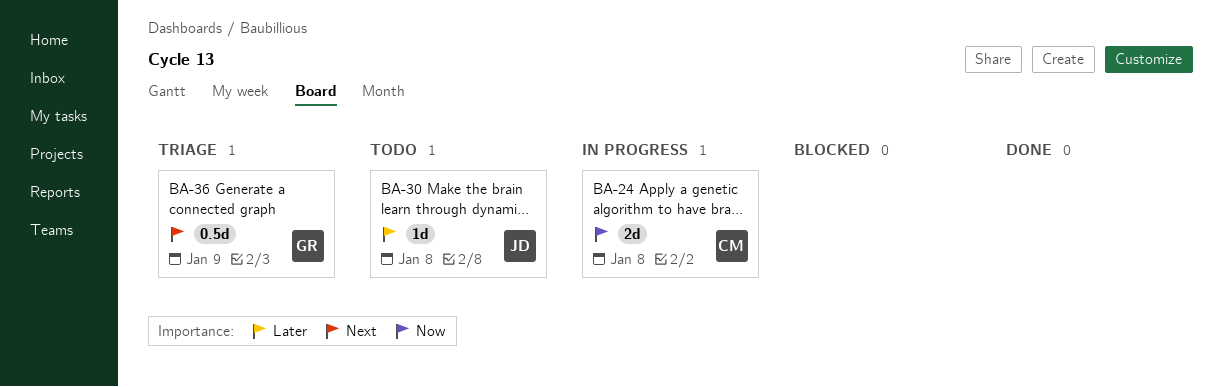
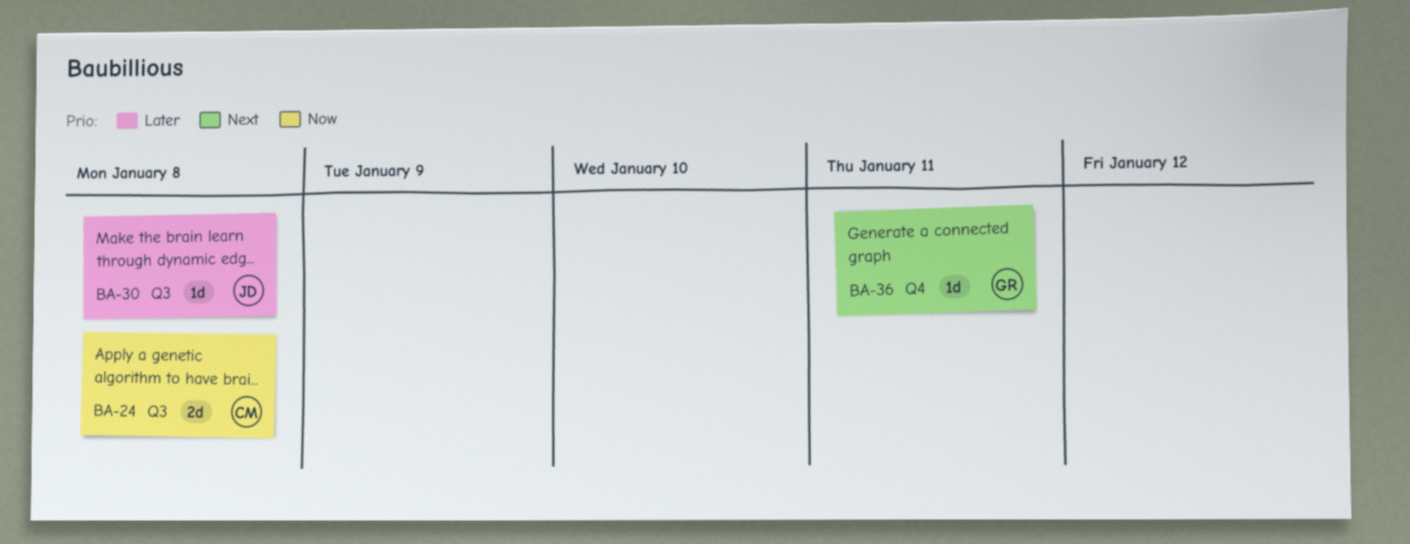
BA-36, estimate: 0.5d -> 1d
BA-36, due: Jan 9 -> Jan 11

